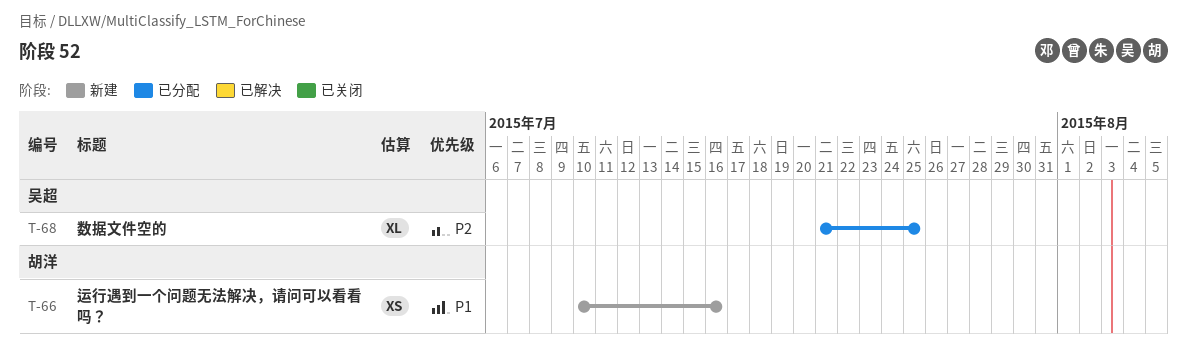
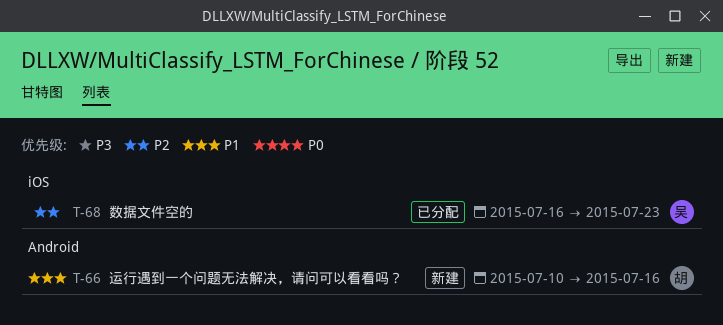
T-68, start: Jul 21 -> Jul 16
T-68, due: Jul 25 -> Jul 23

